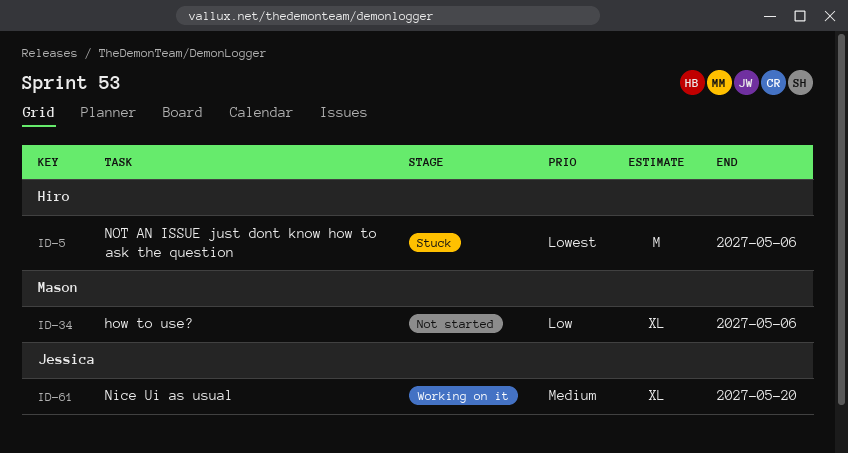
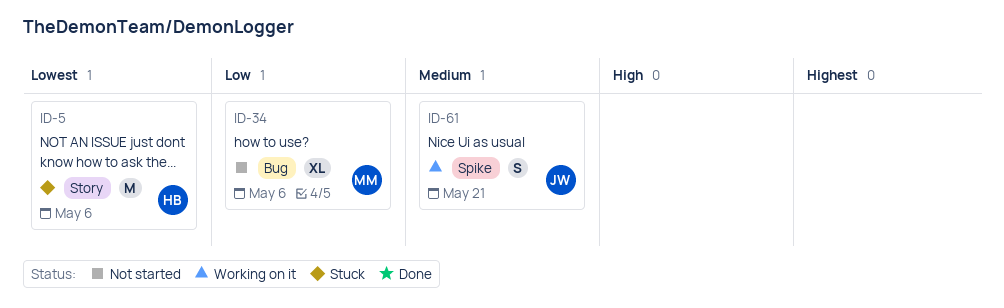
ID-61, estimate: XL -> S
ID-61, due: May 20 -> May 21

